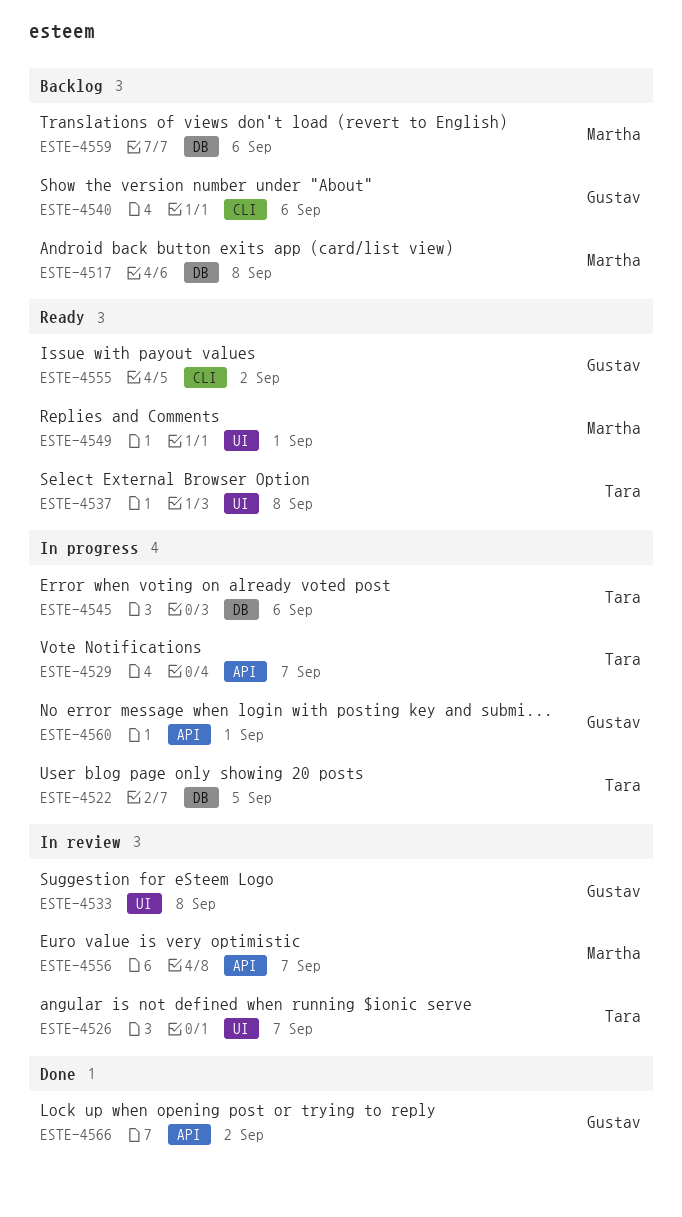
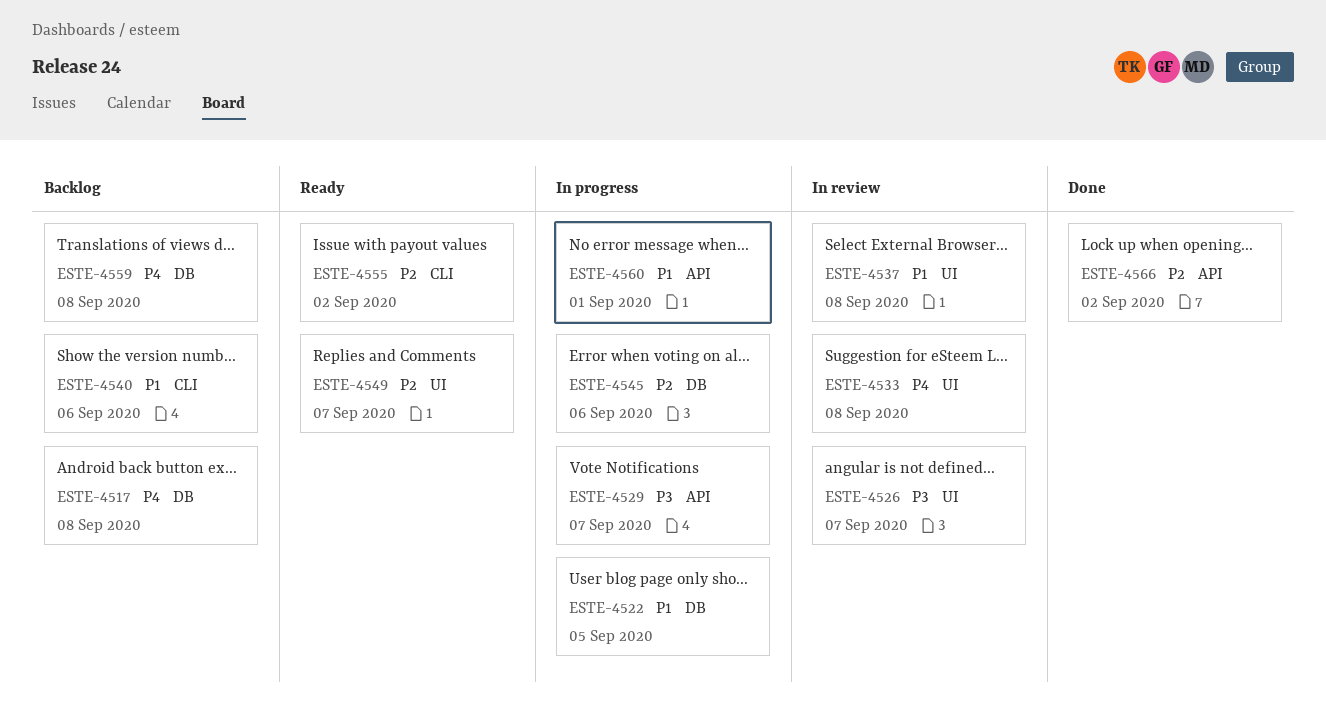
ESTE-4537, status: Ready -> In review
ESTE-4549, due: Sep 1 -> Sep 7
ESTE-4556: present -> none
ESTE-4559, due: Sep 6 -> Sep 8

